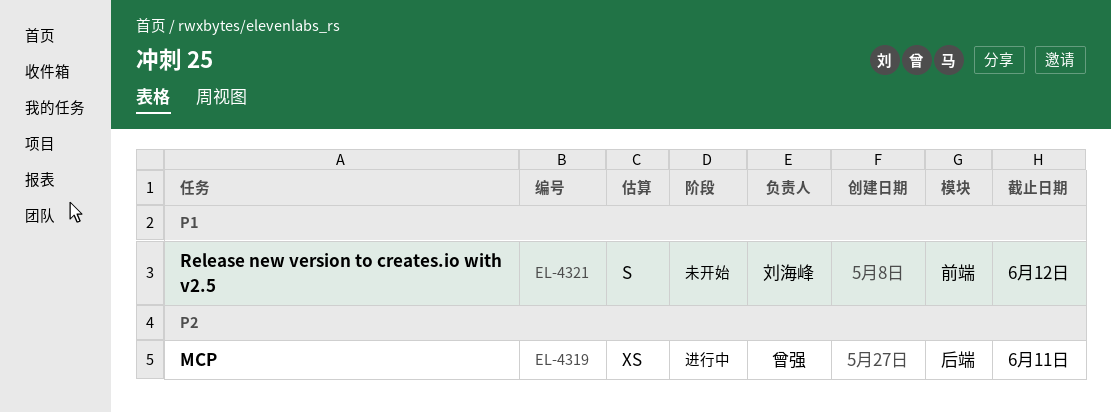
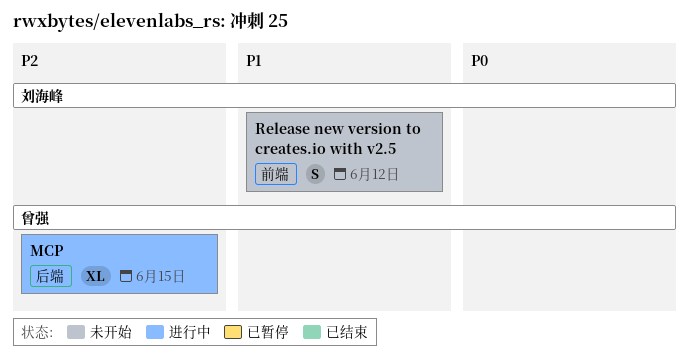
MCP, estimate: XS -> XL
MCP, due: Jun 11 -> Jun 15

